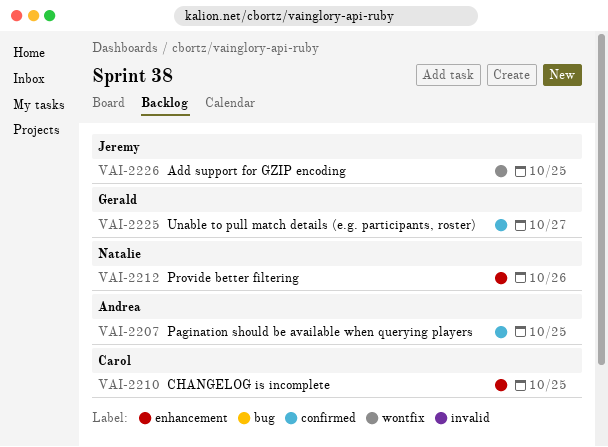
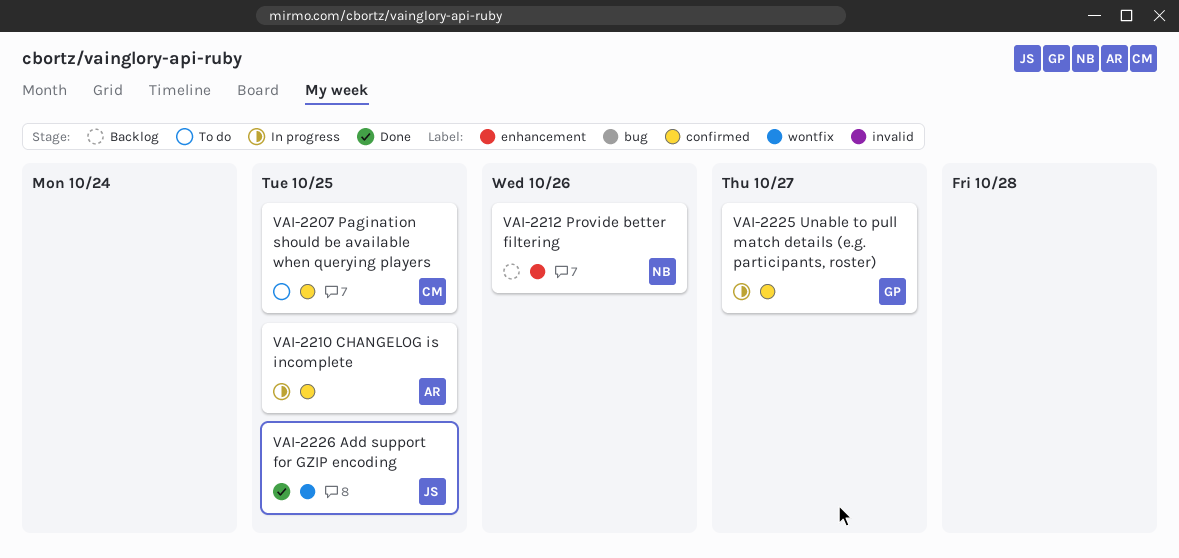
VAI-2207, owner: Andrea -> Carol
VAI-2210, owner: Carol -> Andrea
VAI-2210, label: enhancement -> confirmed

